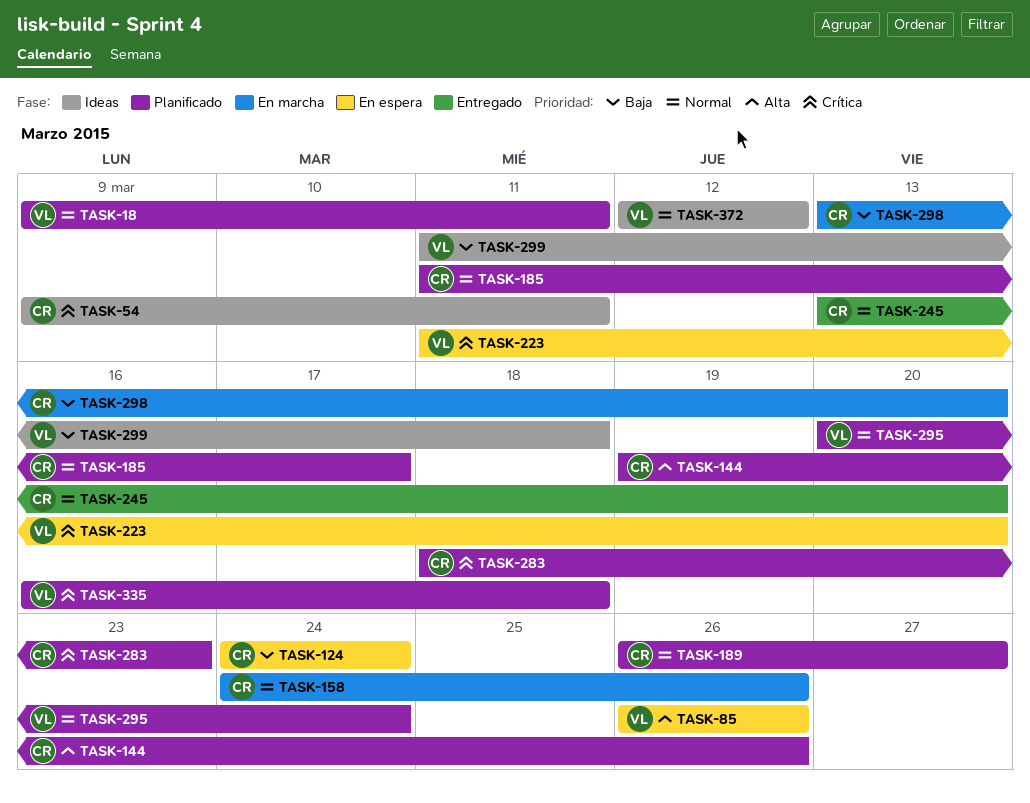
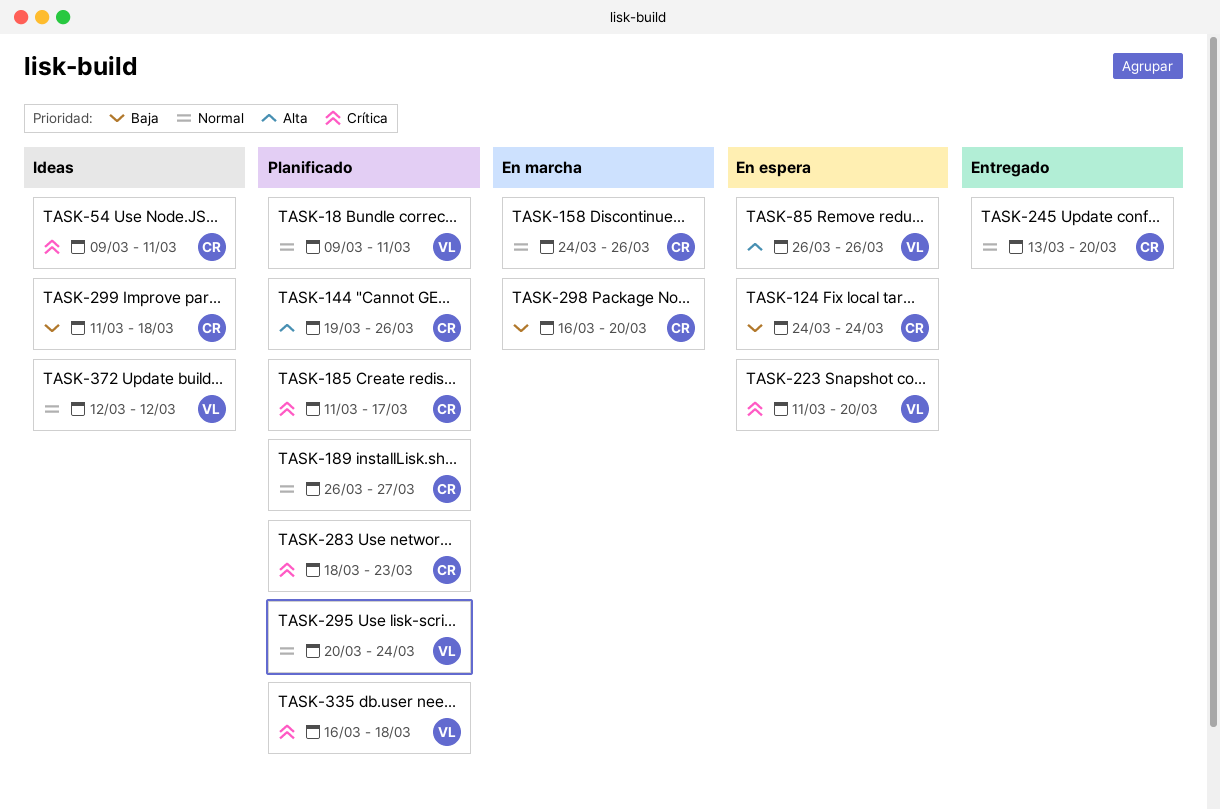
TASK-185, priority: Normal -> Crítica
TASK-298, start: Mar 13 -> Mar 16
TASK-299, owner: VL -> CR

